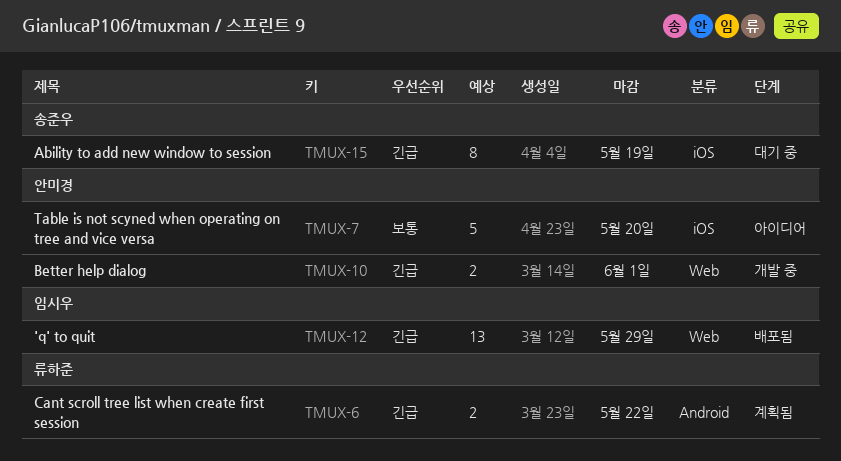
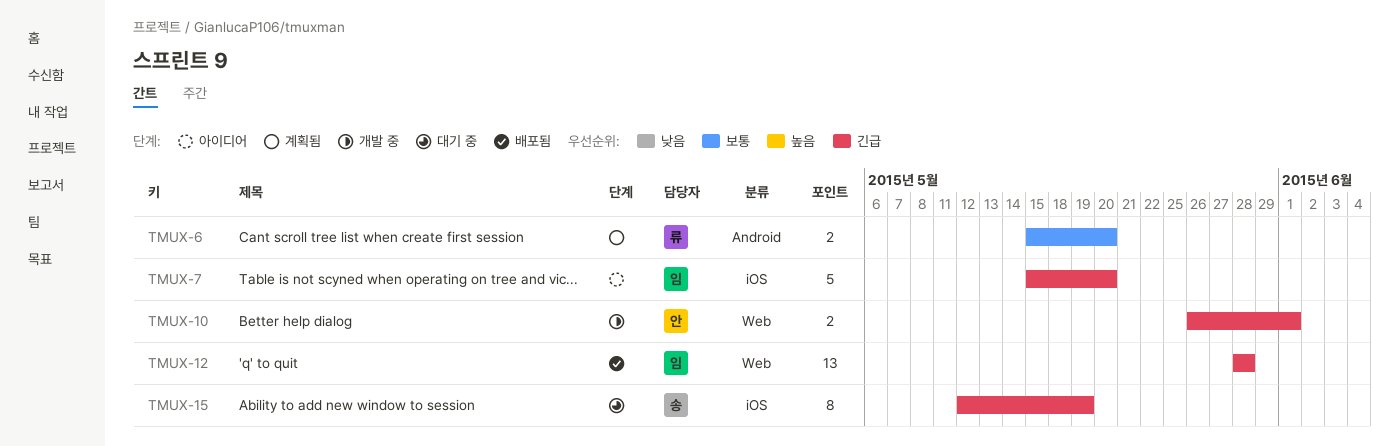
TMUX-6, priority: 긴급 -> 보통
TMUX-6, due: May 22 -> May 20
TMUX-7, owner: 안미경 -> 임시우
TMUX-7, priority: 보통 -> 긴급
TMUX-12, due: May 29 -> May 28

